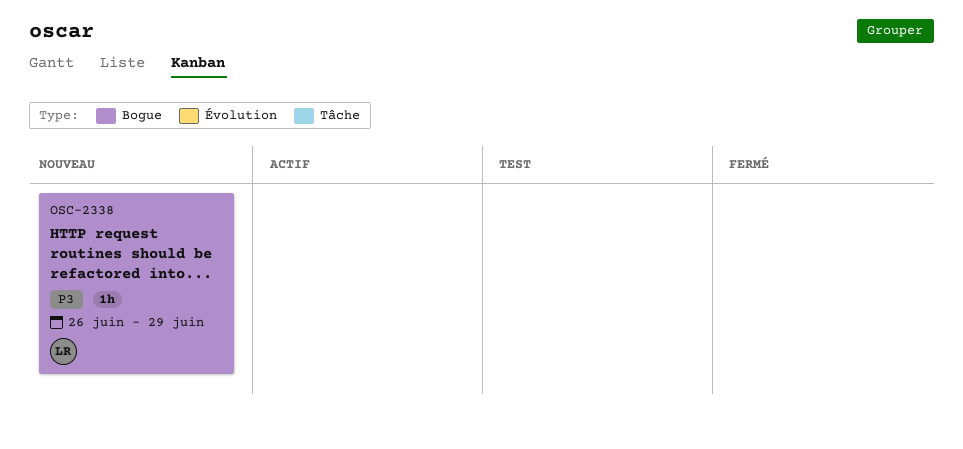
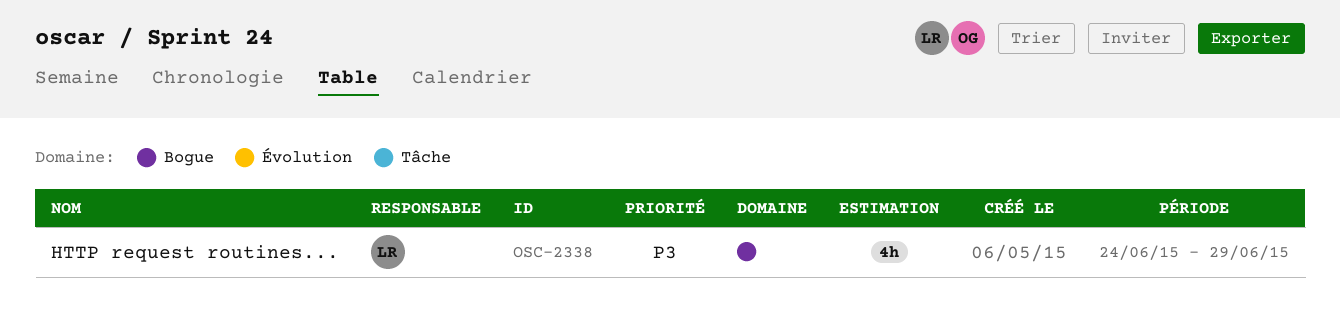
OSC-2338, estimate: 1h -> 4h
OSC-2338, start: Jun 26 -> Jun 24

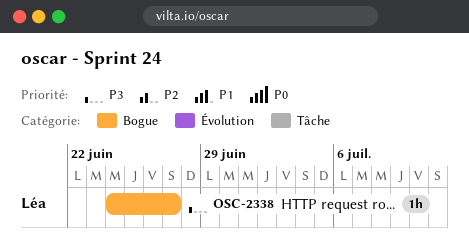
OSC-2338, estimate: 4h -> 1h
OSC-2338, due: Jun 29 -> Jun 27

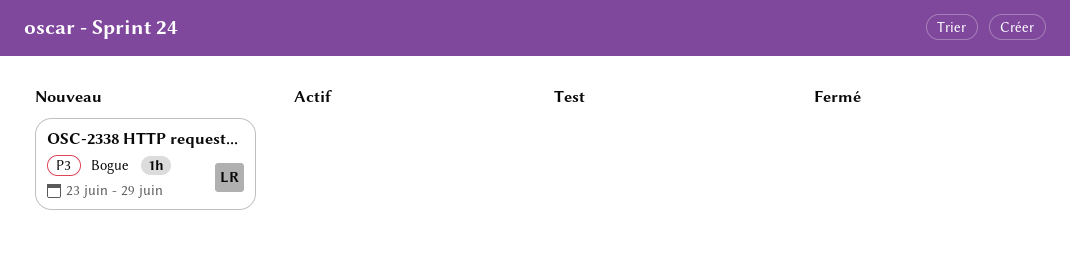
OSC-2338, start: Jun 24 -> Jun 23
OSC-2338, due: Jun 27 -> Jun 29

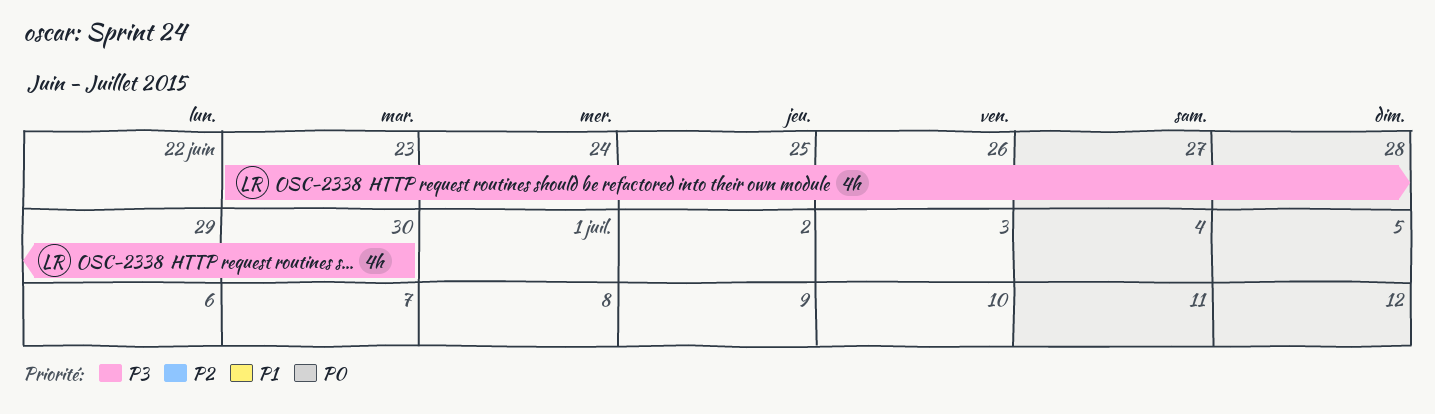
OSC-2338, estimate: 1h -> 4h
OSC-2338, due: Jun 29 -> Jun 30

